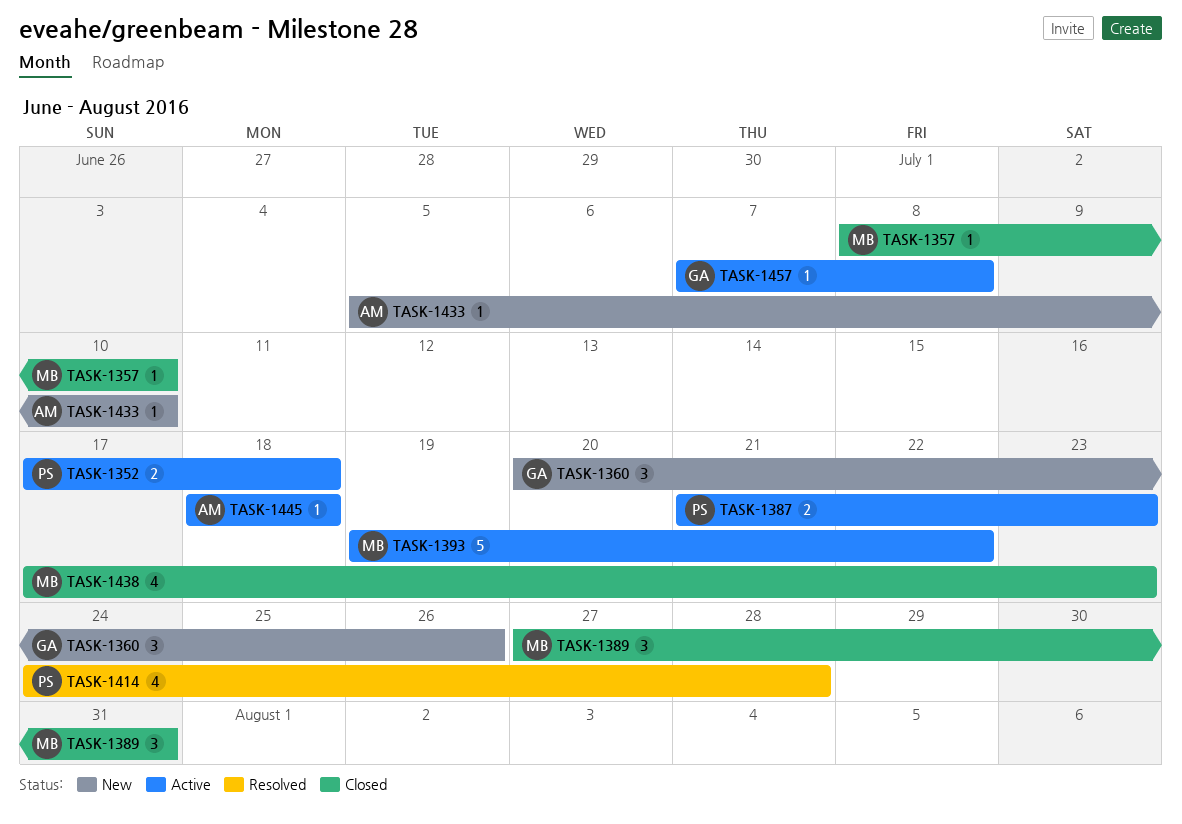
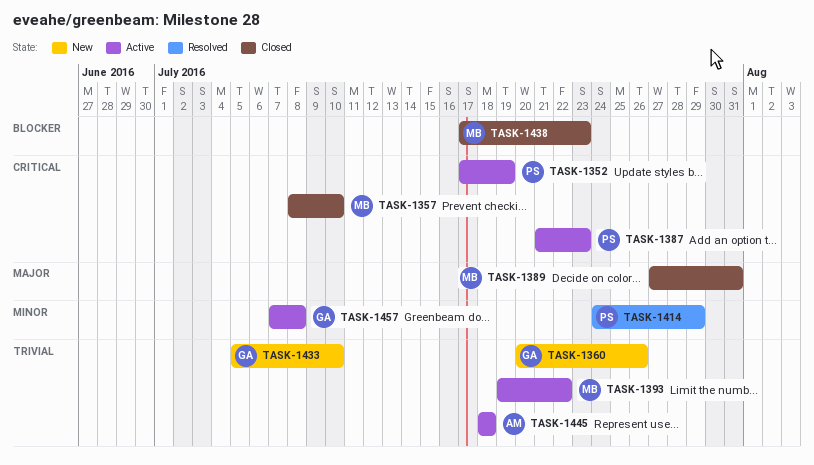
TASK-1352, due: Jul 18 -> Jul 19
TASK-1414, due: Jul 28 -> Jul 29
TASK-1433, owner: AM -> GA

